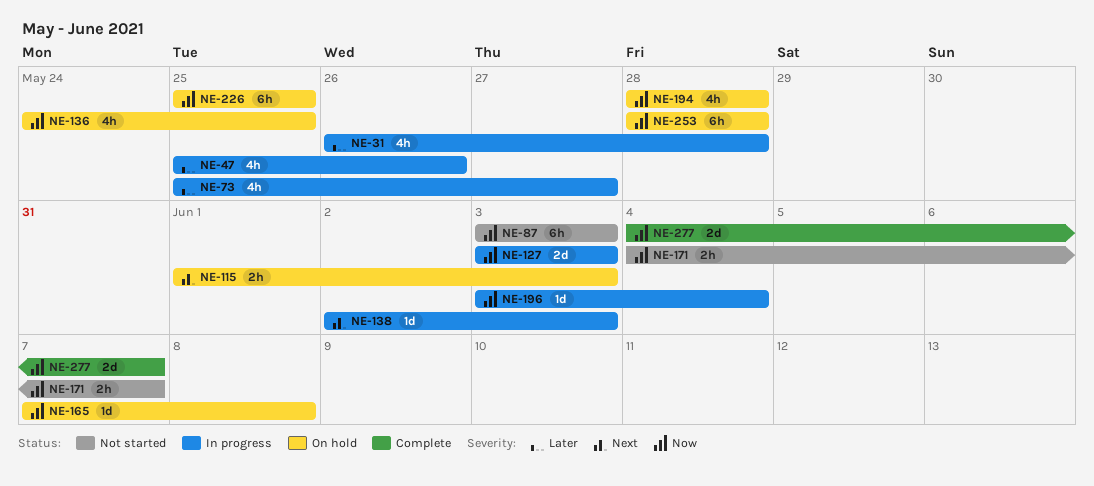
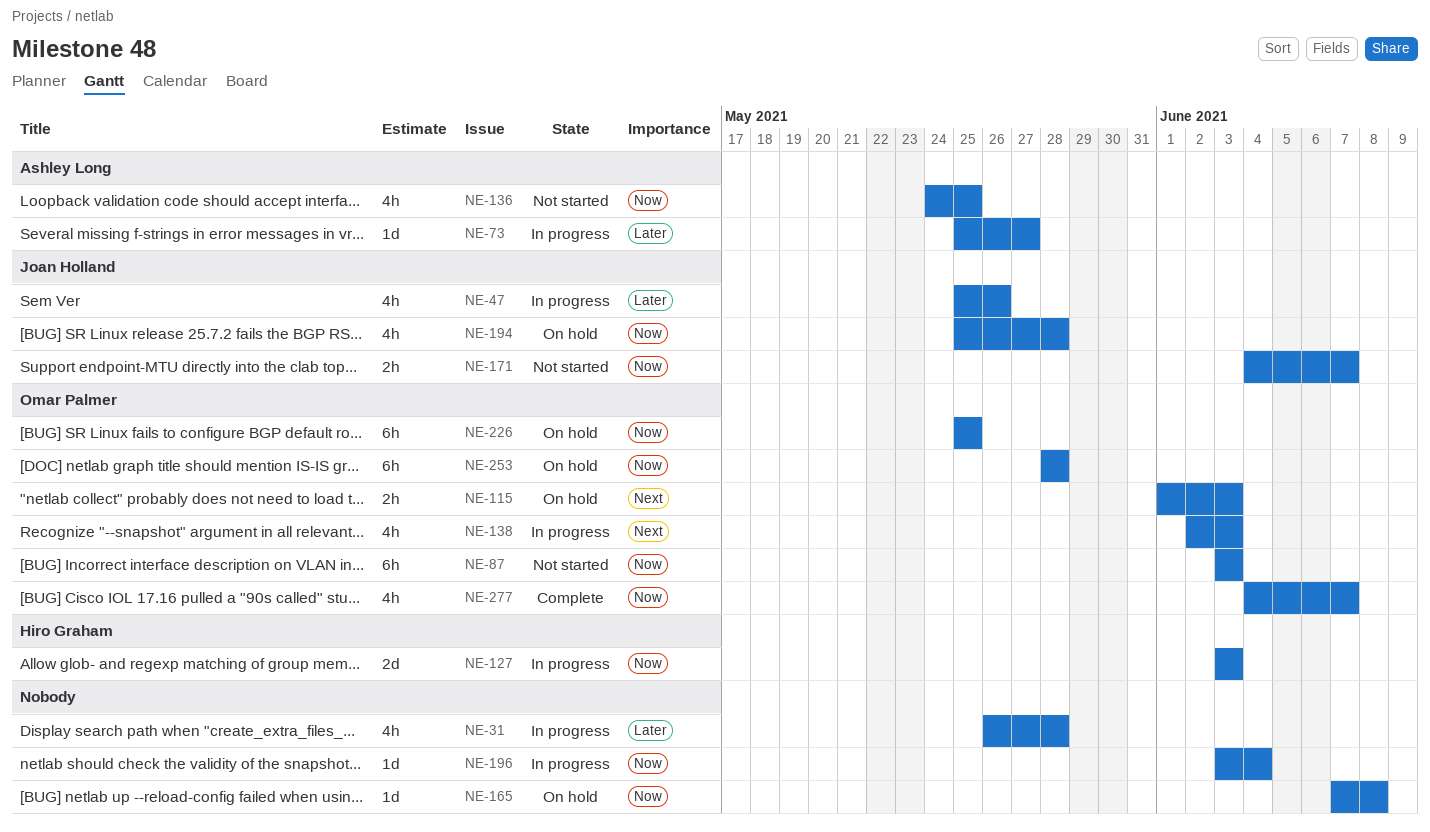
NE-73, estimate: 4h -> 1d
NE-136, status: On hold -> Not started
NE-138, estimate: 1d -> 4h
NE-194, start: May 28 -> May 25
NE-277, estimate: 2d -> 4h

